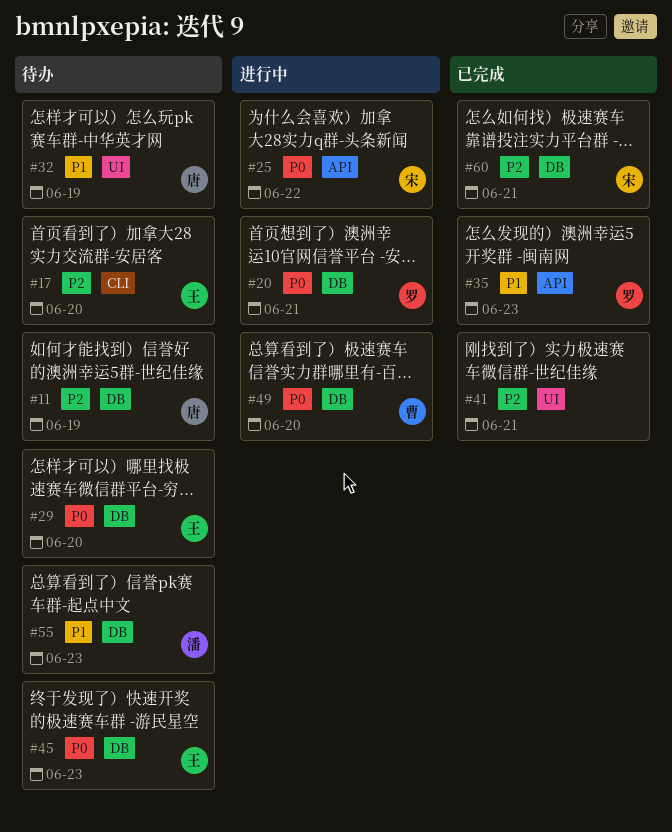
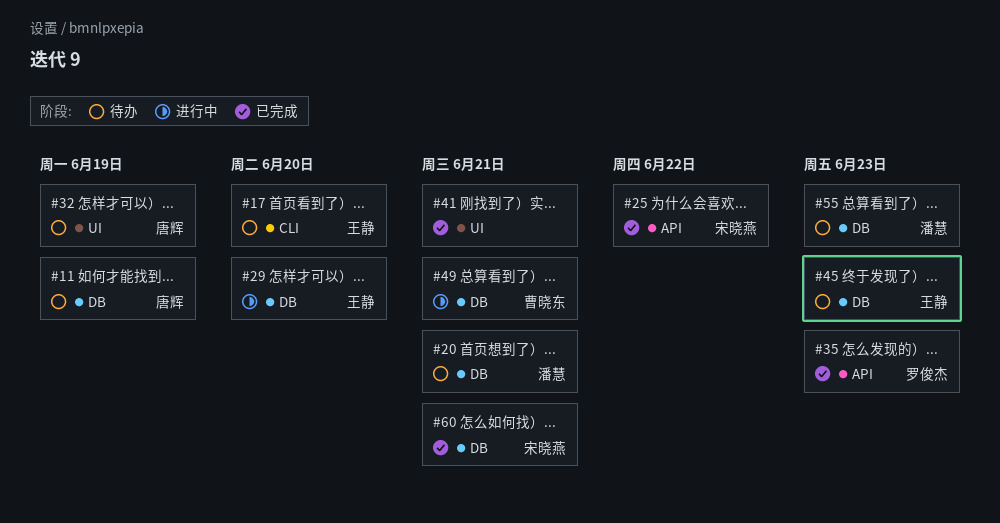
#20, status: 进行中 -> 待办
#20, owner: 罗俊杰 -> 潘慧
#25, status: 进行中 -> 已完成
#29, status: 待办 -> 进行中
#49, due: Jun 20 -> Jun 21

